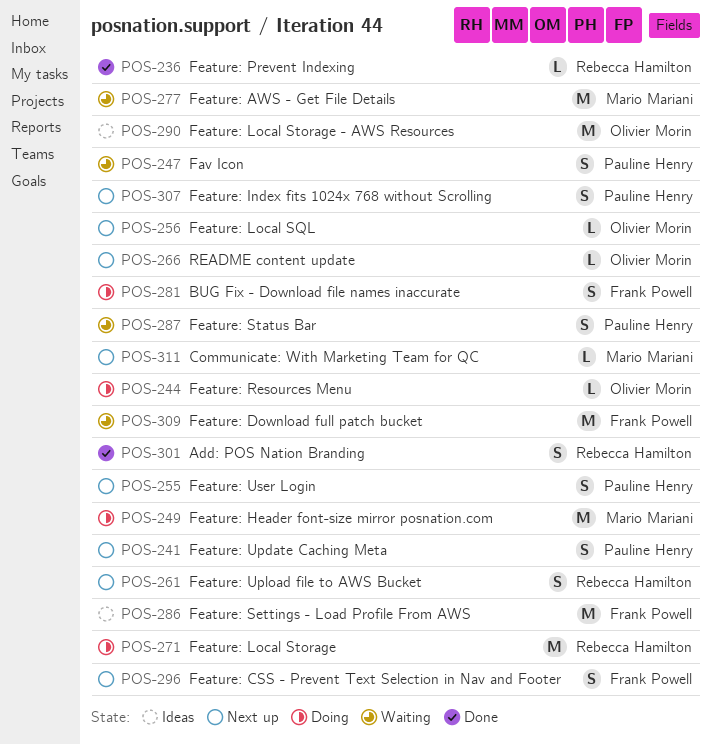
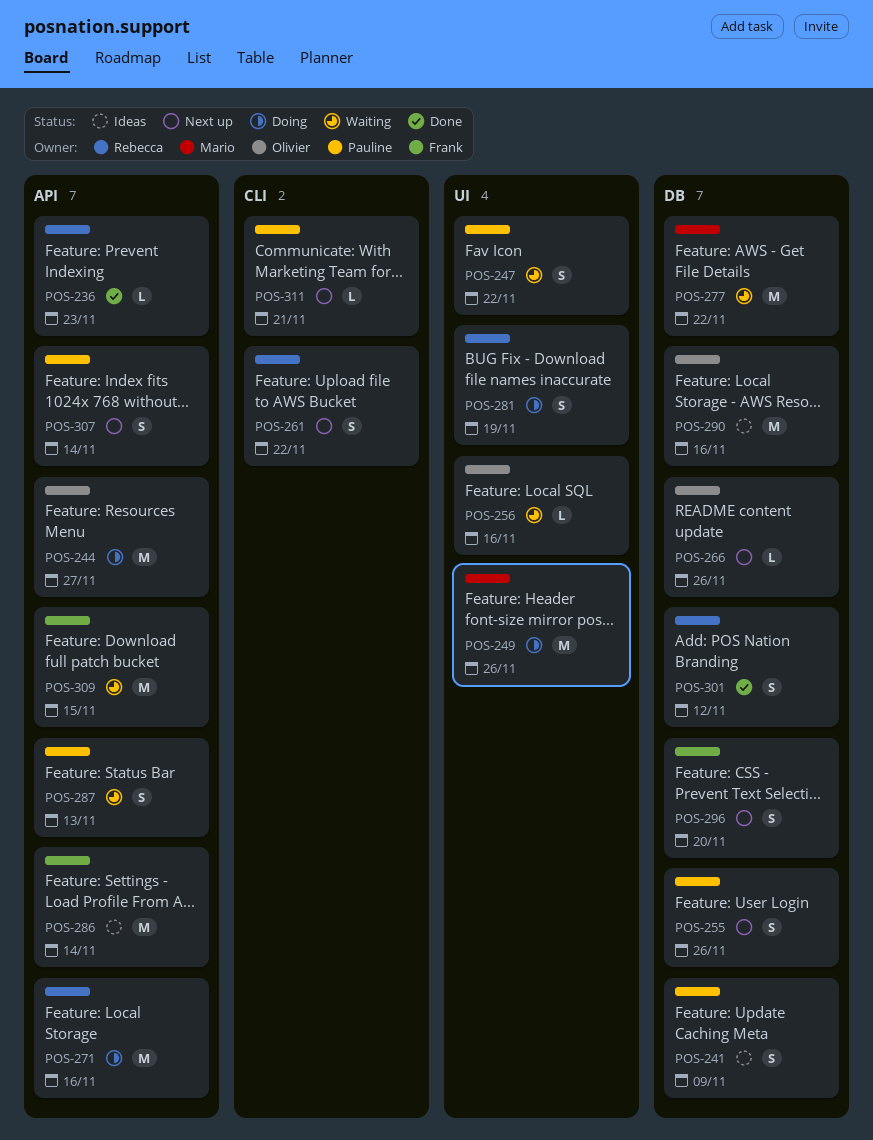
POS-241, status: Next up -> Ideas
POS-244, estimate: L -> M
POS-256, status: Next up -> Waiting
POS-281, owner: Frank Powell -> Rebecca Hamilton
POS-311, owner: Mario Mariani -> Pauline Henry

